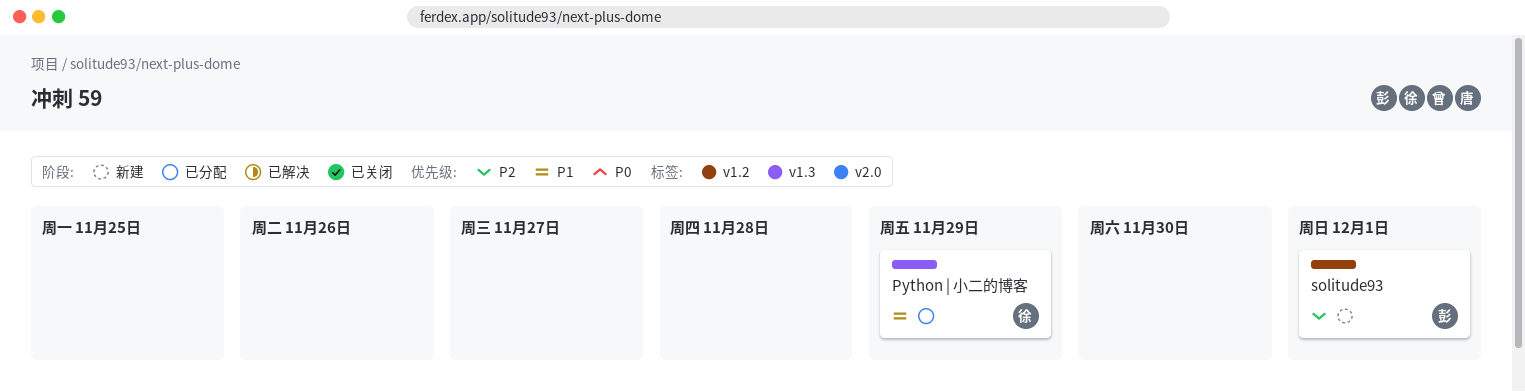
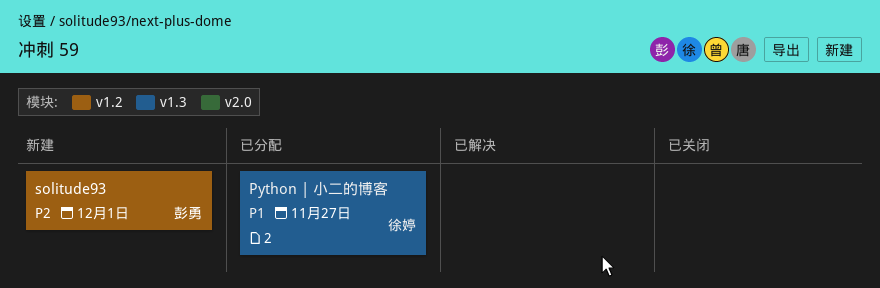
Python | 小二的博客, due: Nov 29 -> Nov 27

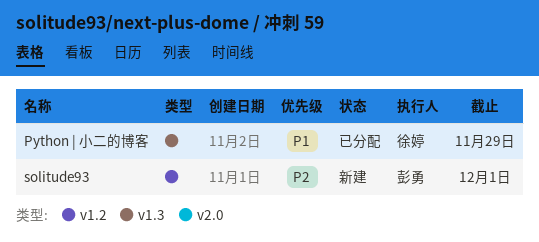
Python | 小二的博客, due: Nov 27 -> Nov 29

